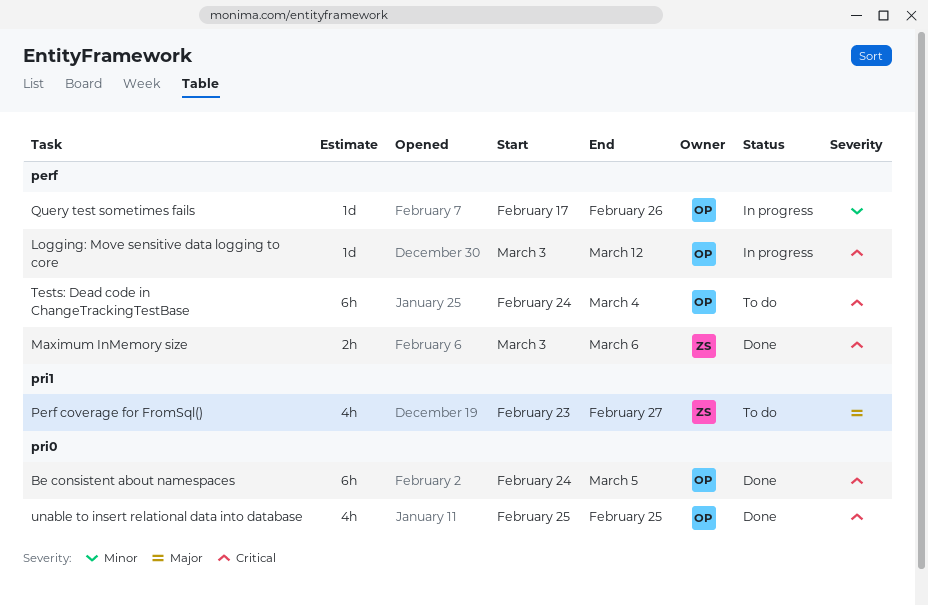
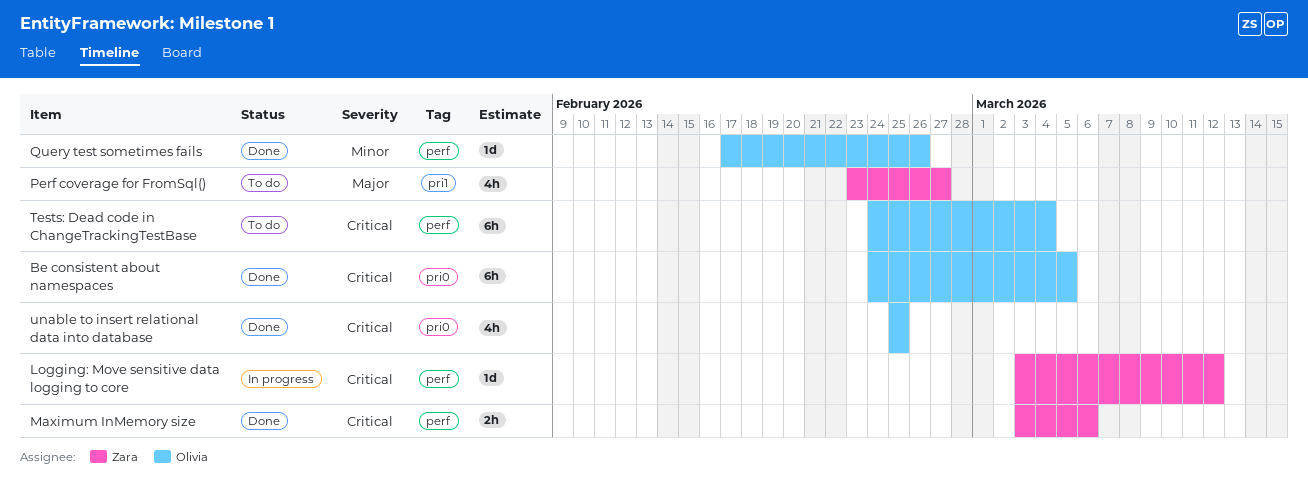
Logging: Move sensitive data logging to core, owner: Olivia -> Zara
Query test sometimes fails, status: In progress -> Done

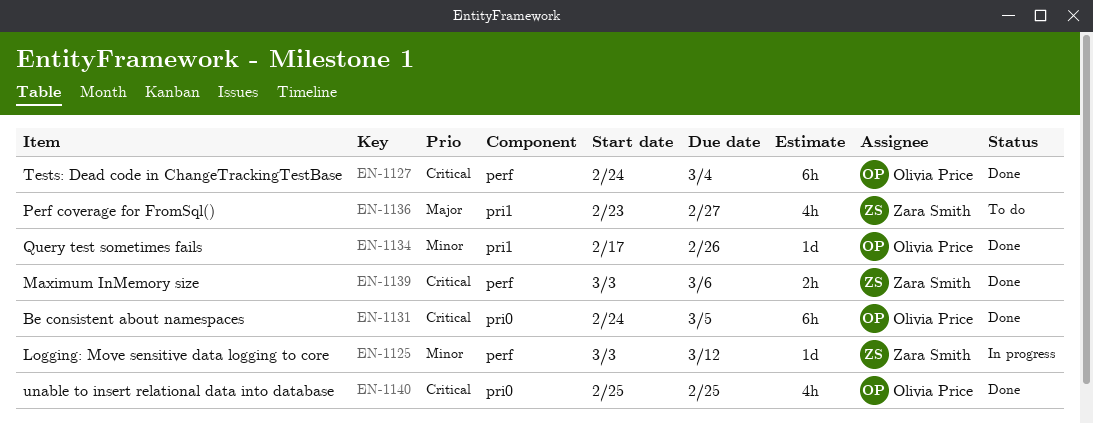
Logging: Move sensitive data logging to core, priority: Critical -> Minor
Query test sometimes fails, label: perf -> pri1
Tests: Dead code in ChangeTrackingTestBase, status: To do -> Done

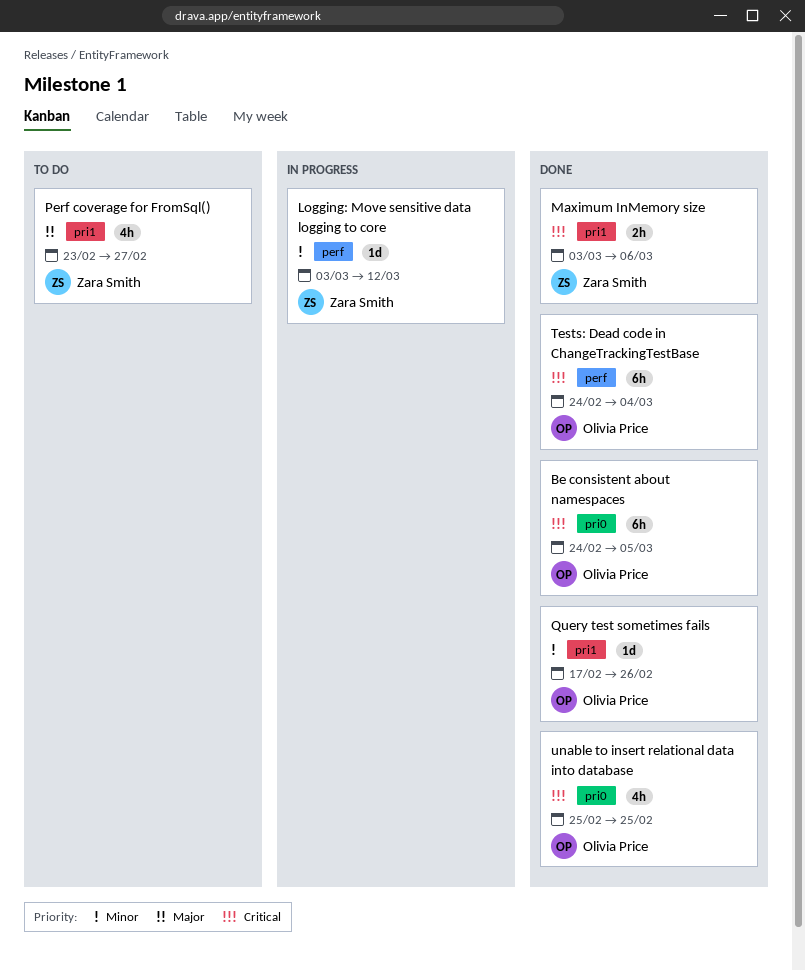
Maximum InMemory size, label: perf -> pri1

